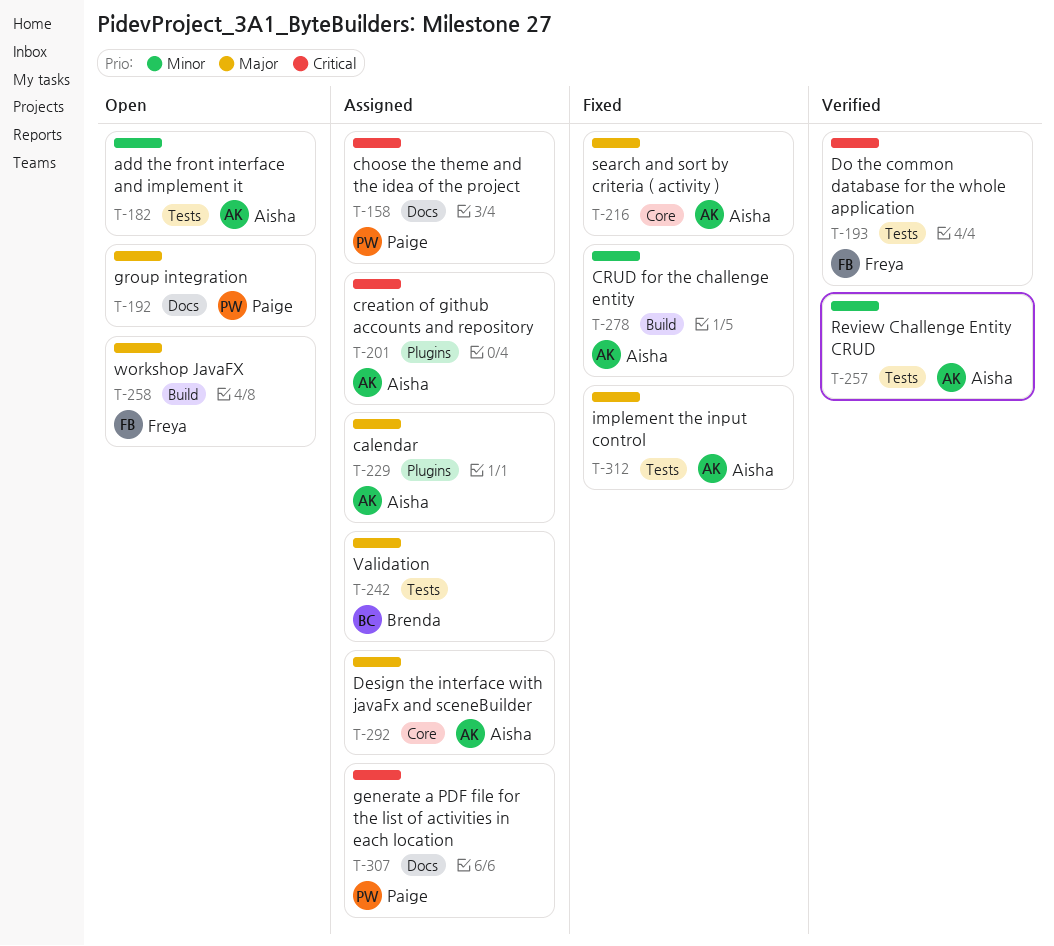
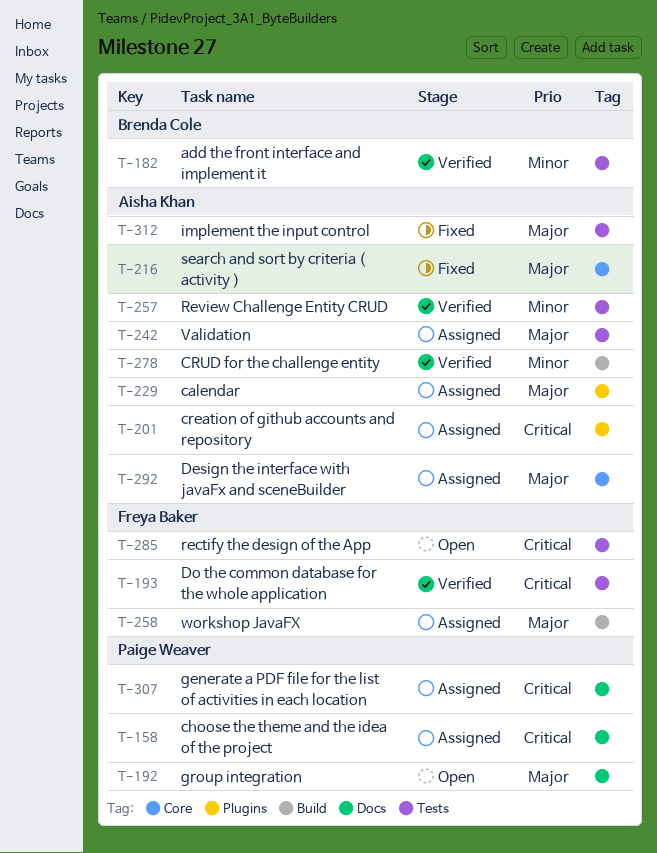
T-182, status: Open -> Verified
T-182, owner: Aisha Khan -> Brenda Cole
T-242, owner: Brenda Cole -> Aisha Khan
T-258, status: Open -> Assigned
T-278, status: Fixed -> Verified
T-285: none -> present

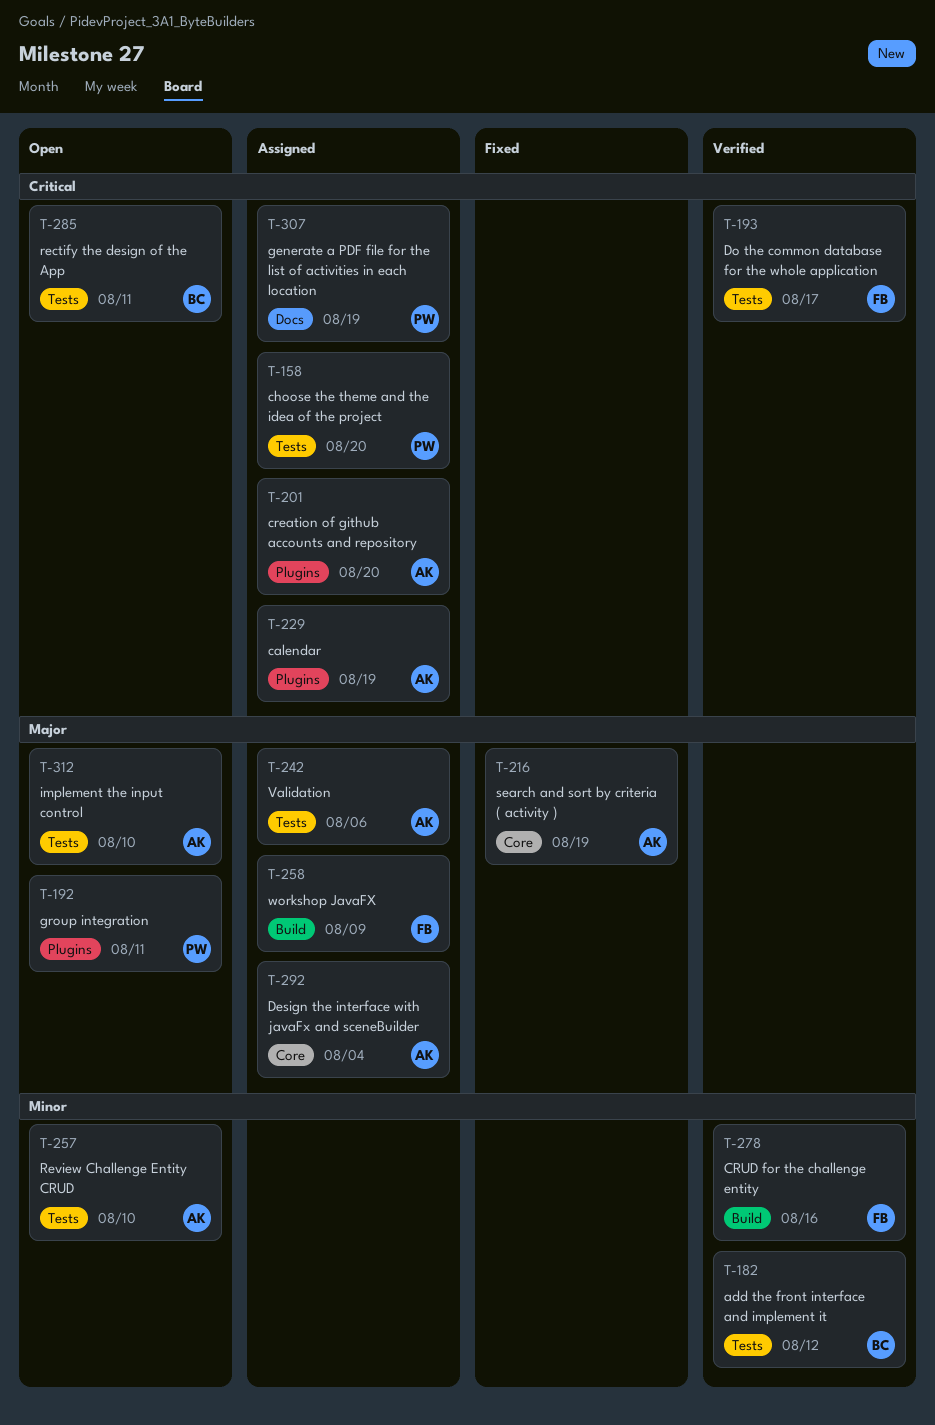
T-158, label: Docs -> Tests
T-192, label: Docs -> Plugins
T-229, priority: Major -> Critical
T-257, status: Verified -> Open
T-278, owner: Aisha Khan -> Freya Baker
T-285, owner: Freya Baker -> Brenda Cole
T-312, status: Fixed -> Open

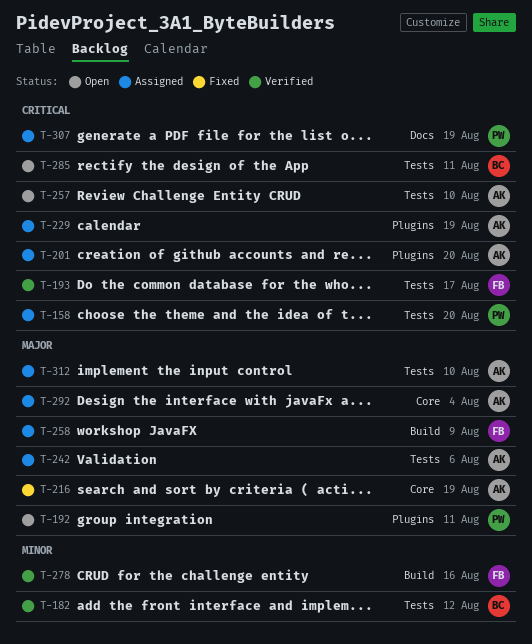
T-257, priority: Minor -> Critical
T-312, status: Open -> Assigned

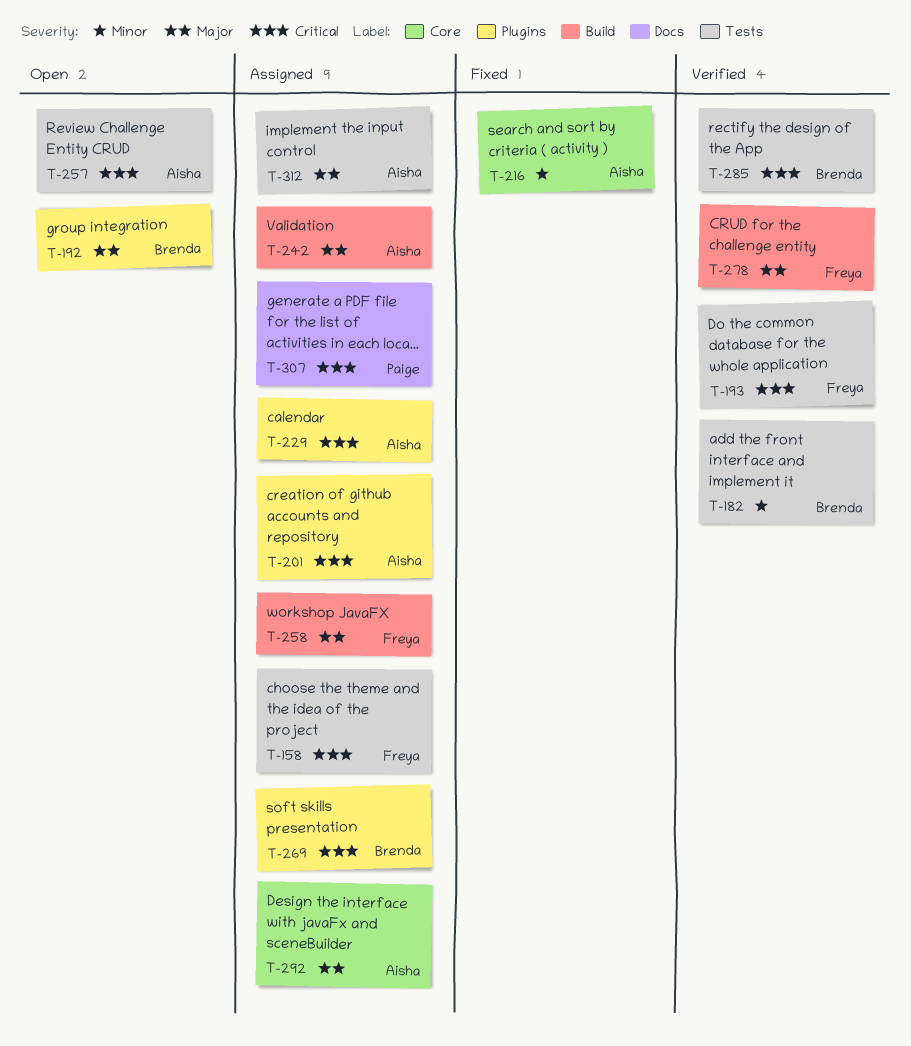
T-158, owner: Paige -> Freya
T-192, owner: Paige -> Brenda
T-216, priority: Major -> Minor
T-242, label: Tests -> Build
T-269: none -> present
T-278, priority: Minor -> Major
T-285, status: Open -> Verified

